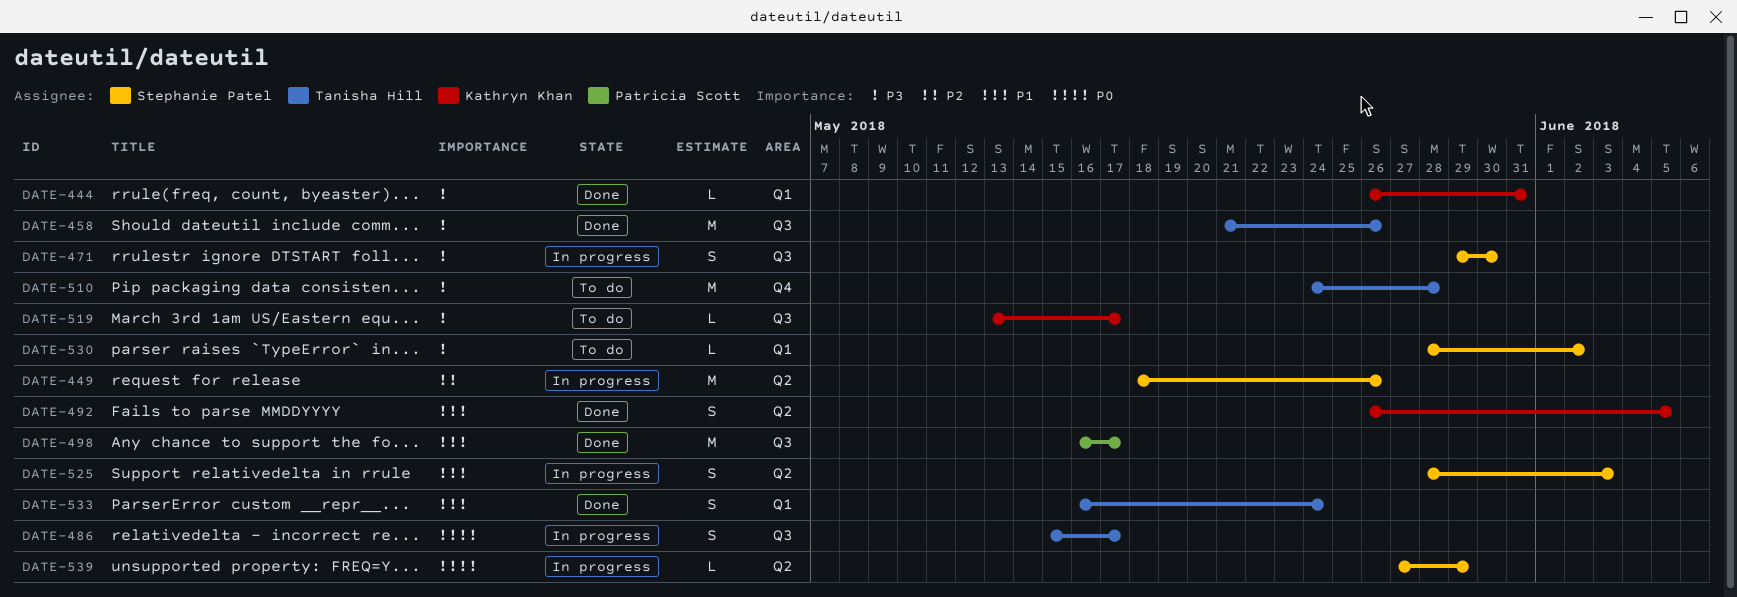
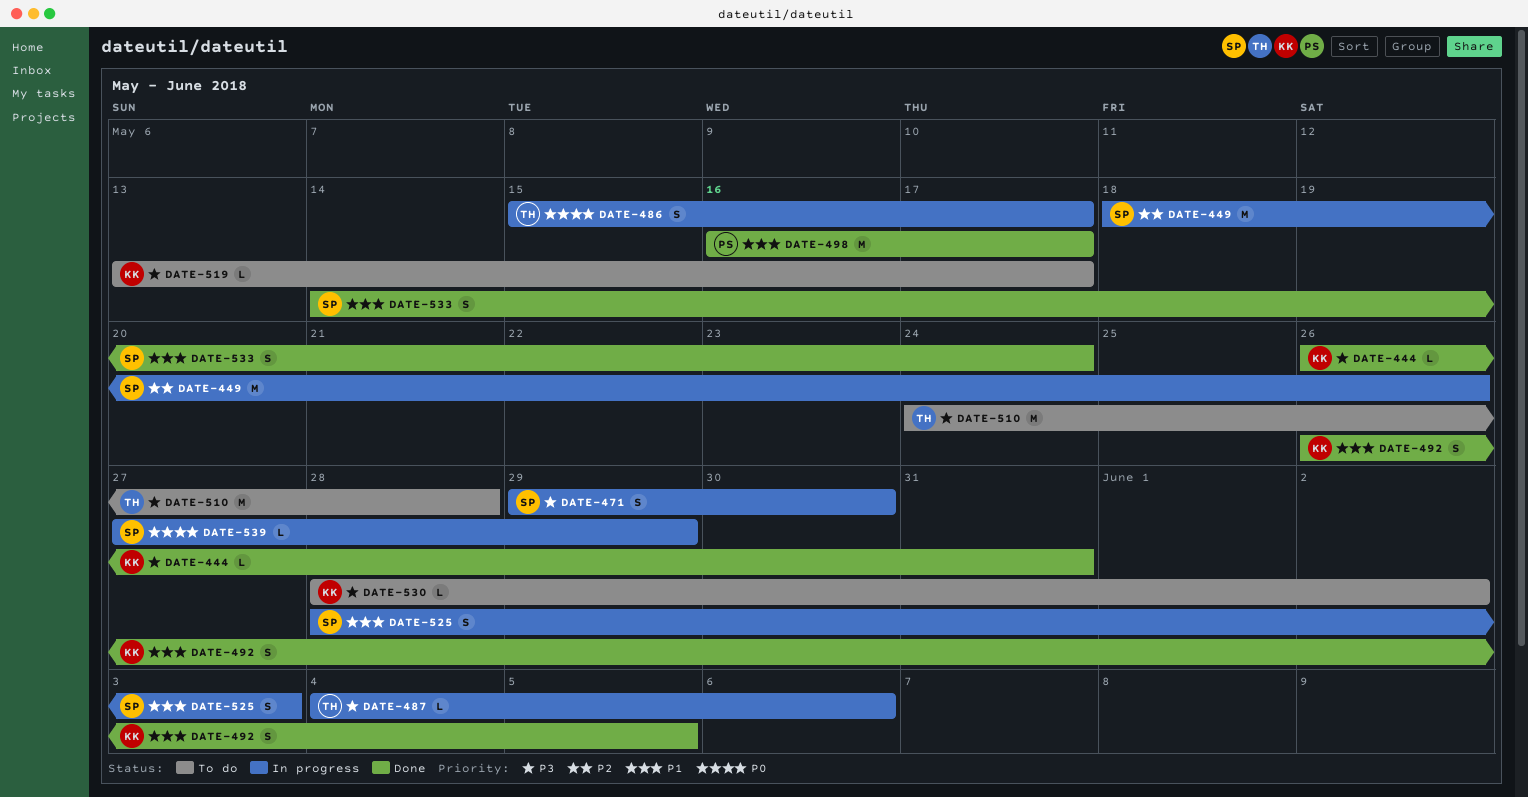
DATE-458: present -> none
DATE-487: none -> present
DATE-530, owner: Stephanie Patel -> Kathryn Khan
DATE-533, owner: Tanisha Hill -> Stephanie Patel
DATE-533, start: May 16 -> May 14

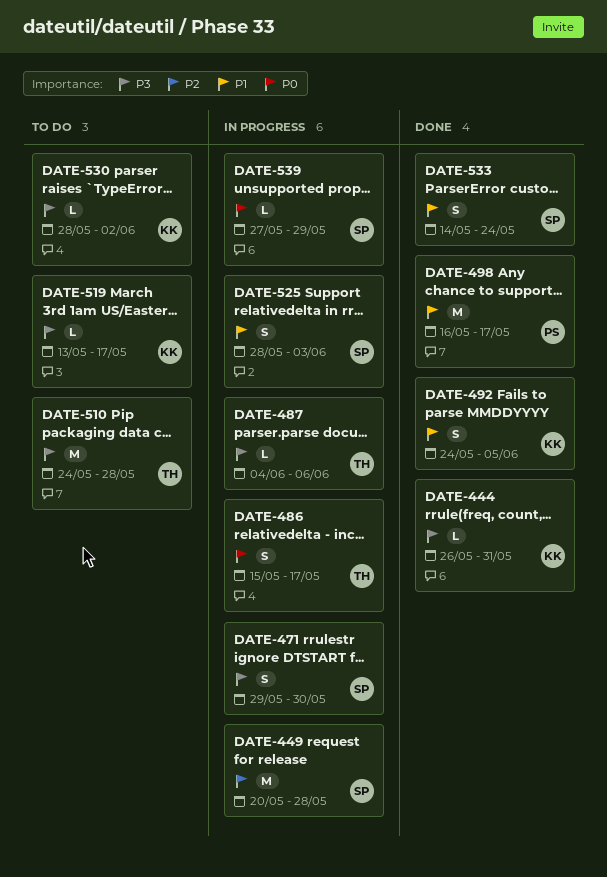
DATE-449, start: May 18 -> May 20
DATE-449, due: May 26 -> May 28
DATE-492, start: May 26 -> May 24

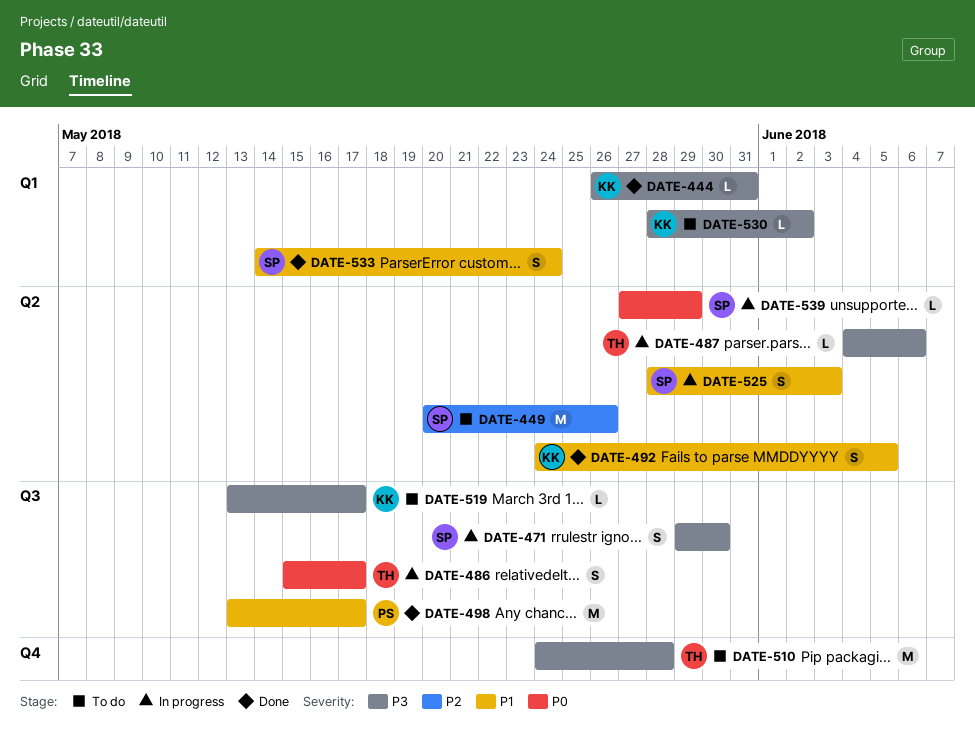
DATE-449, status: In progress -> To do
DATE-449, due: May 28 -> May 26
DATE-498, start: May 16 -> May 13

